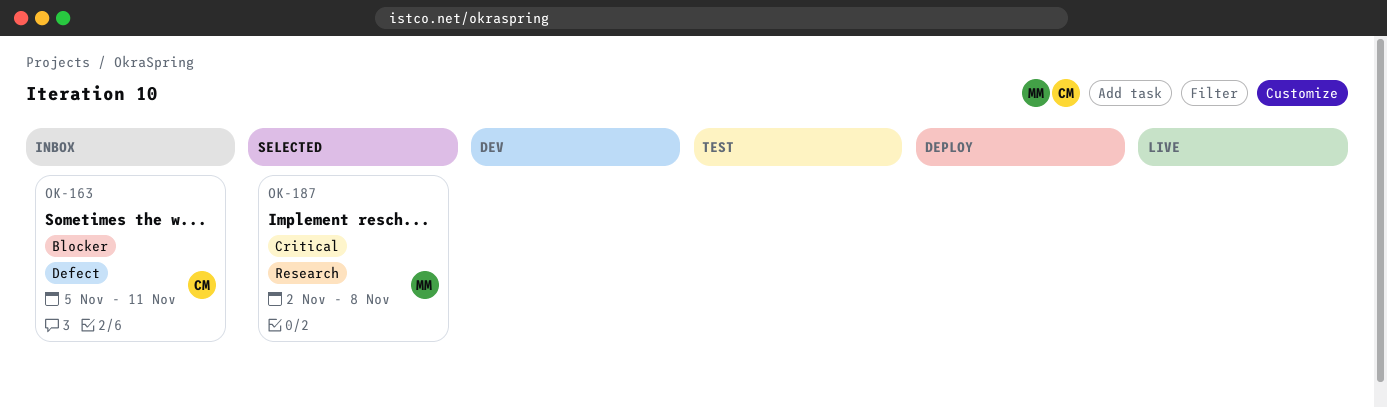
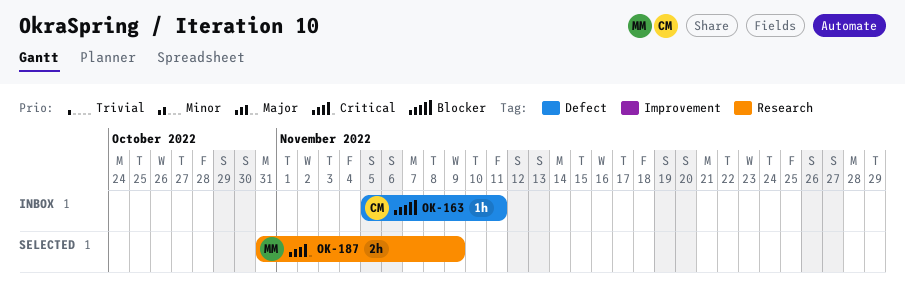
OK-187, start: Nov 2 -> Oct 31
OK-187, due: Nov 8 -> Nov 9

